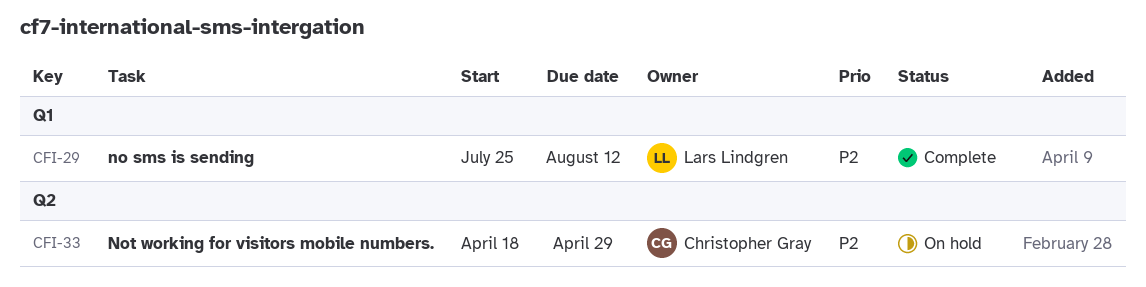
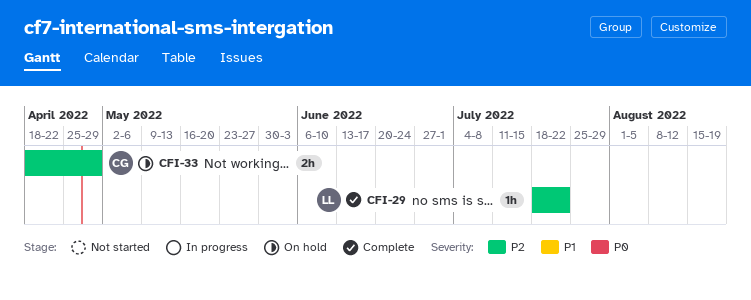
CFI-29, start: Jul 25 -> Jul 18
CFI-29, due: Aug 12 -> Jul 22

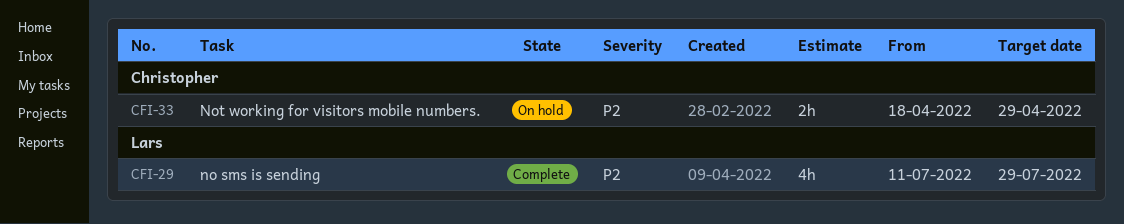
CFI-29, estimate: 1h -> 4h
CFI-29, start: Jul 18 -> Jul 11
CFI-29, due: Jul 22 -> Jul 29

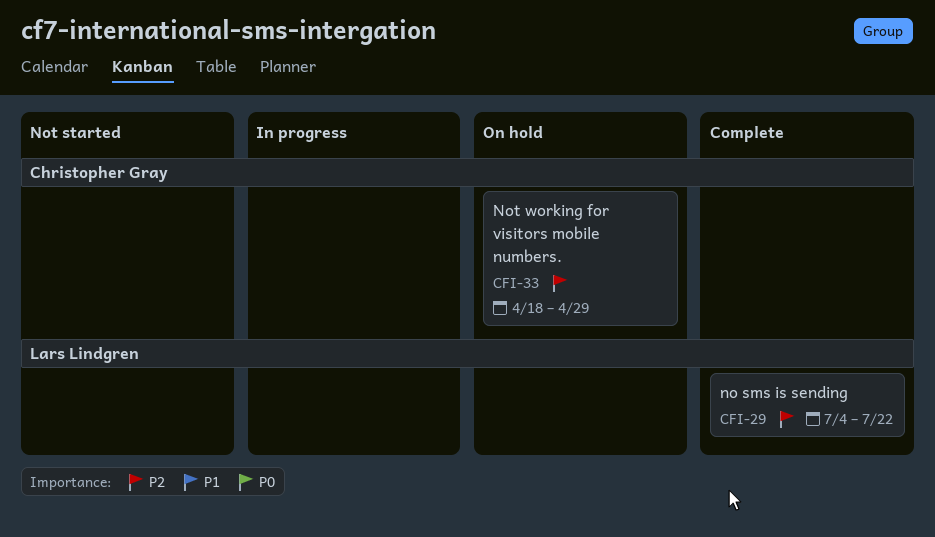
CFI-29, start: Jul 11 -> Jul 4
CFI-29, due: Jul 29 -> Jul 22

